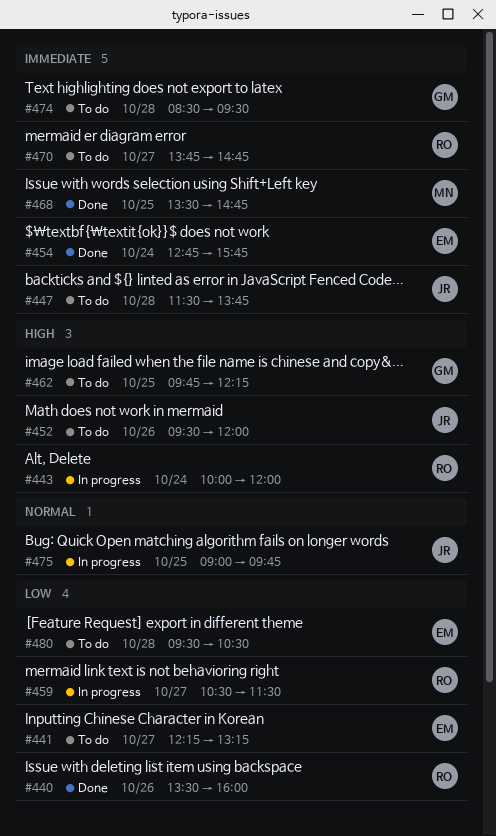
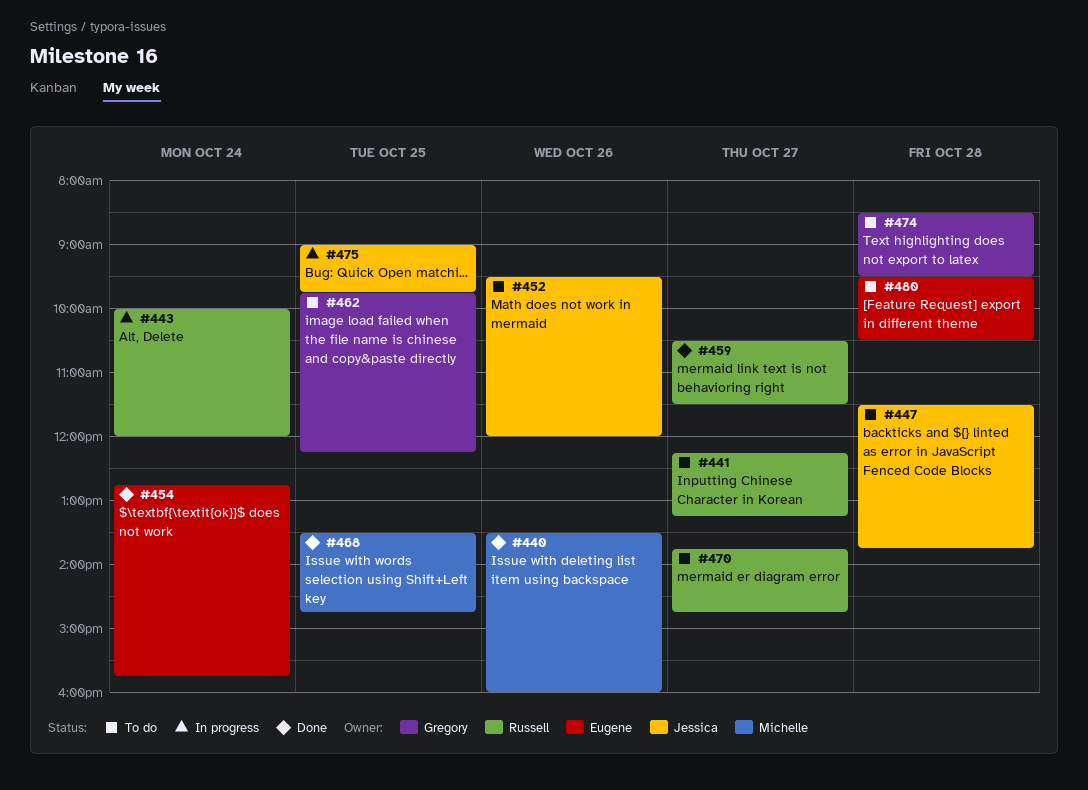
#440, owner: Russell -> Michelle
#441, owner: Eugene -> Russell
#459, status: In progress -> Done

